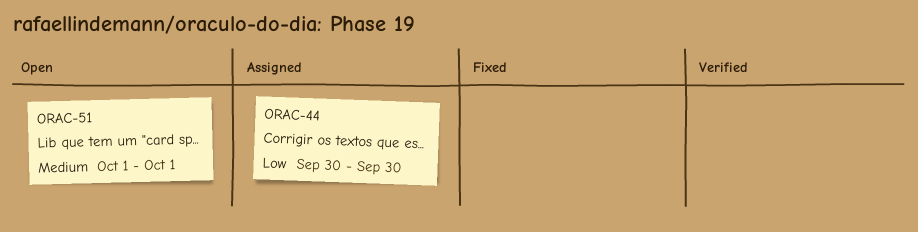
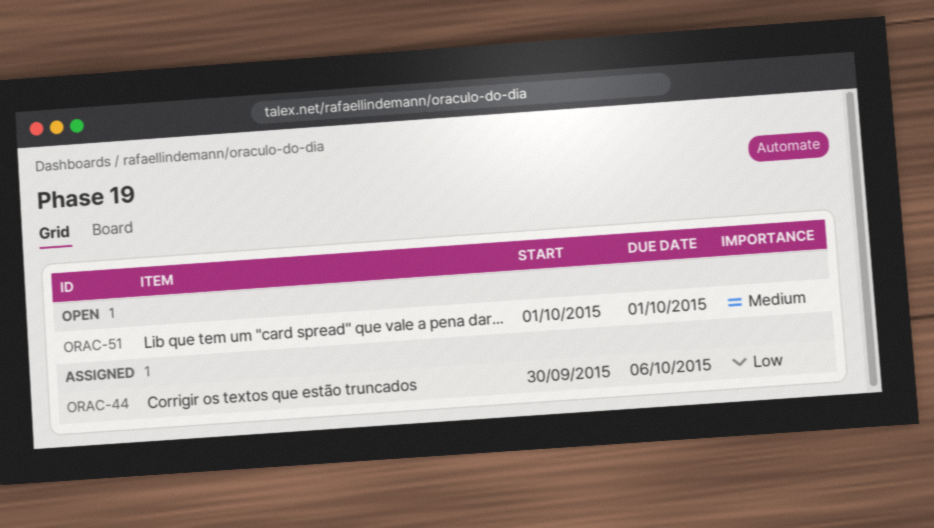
ORAC-44, due: Sep 30 -> Oct 6

